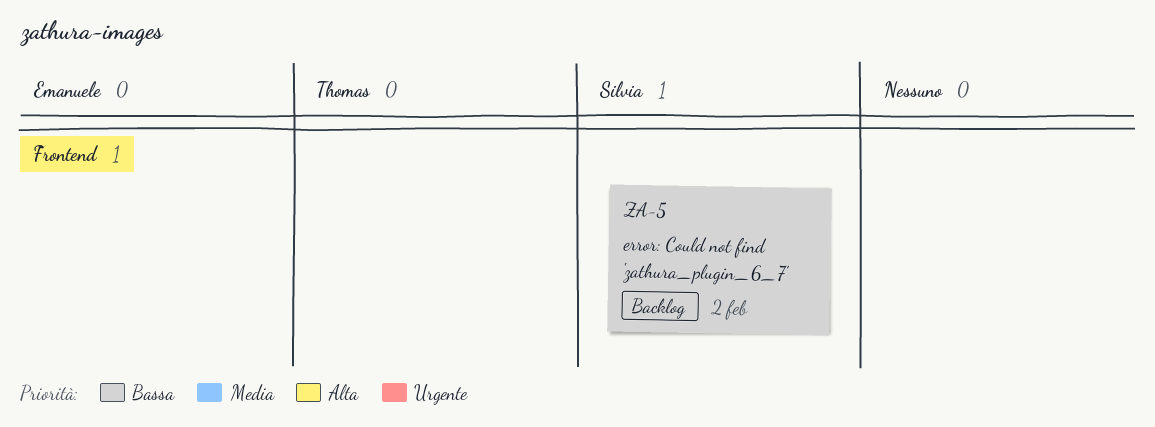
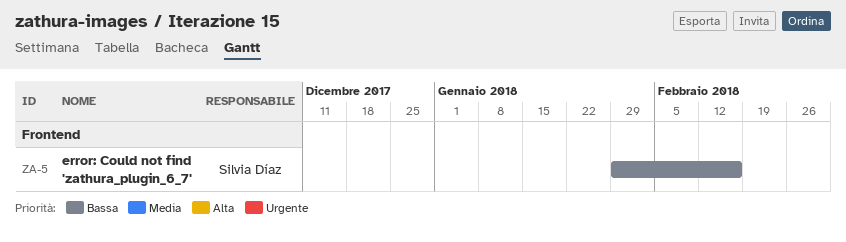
ZA-5, due: Feb 2 -> Feb 16

